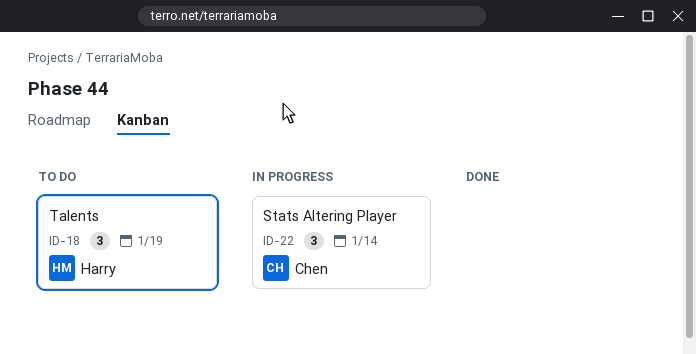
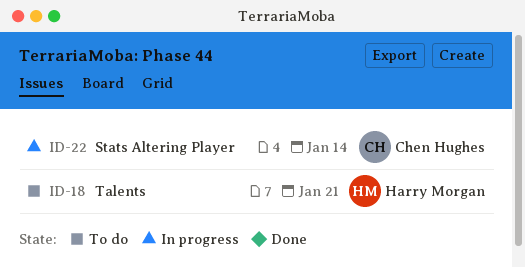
ID-18, due: Jan 19 -> Jan 21

